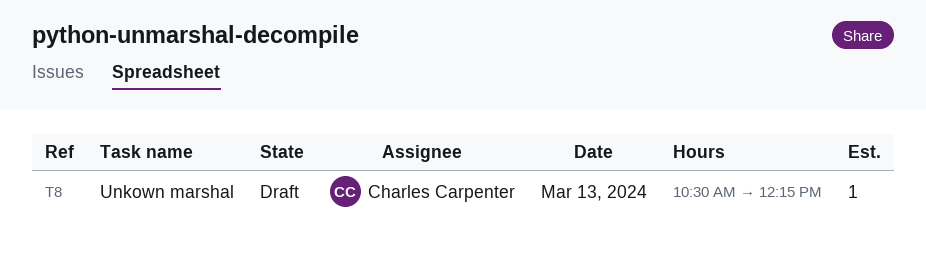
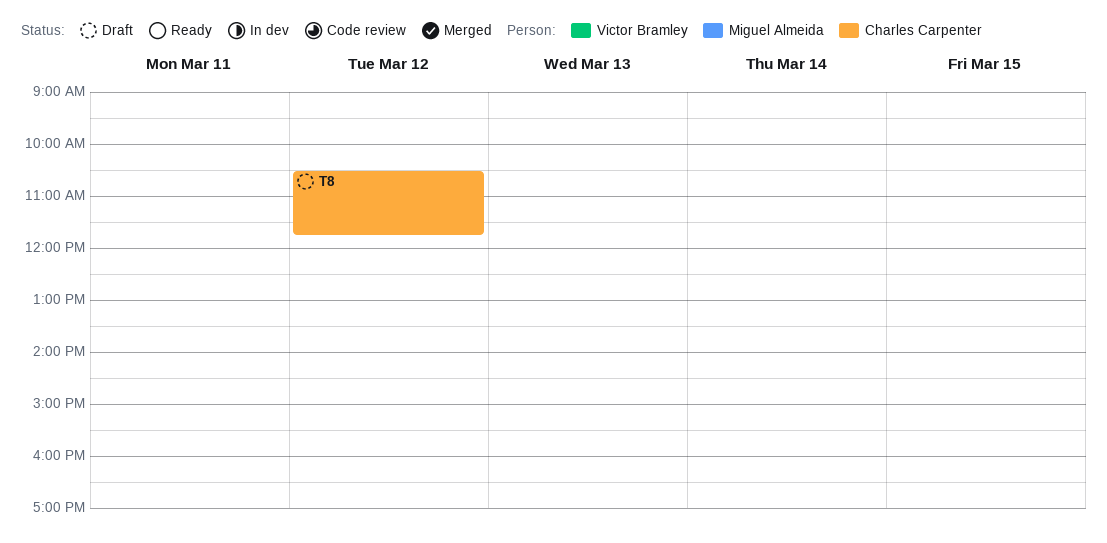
T8, day: Mar 13 -> Mar 12
T8, ends: 12:15 -> 11:45

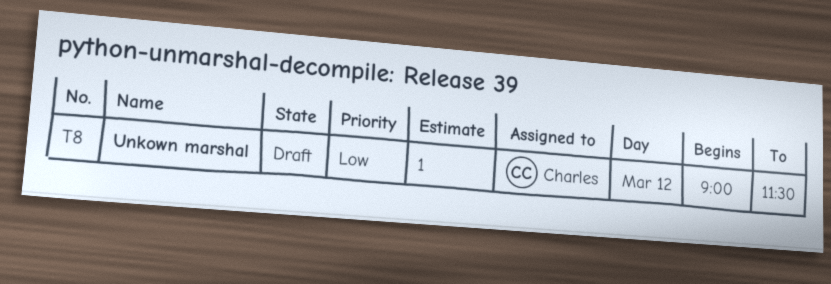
T8, begins: 10:30 -> 09:00
T8, ends: 11:45 -> 11:30

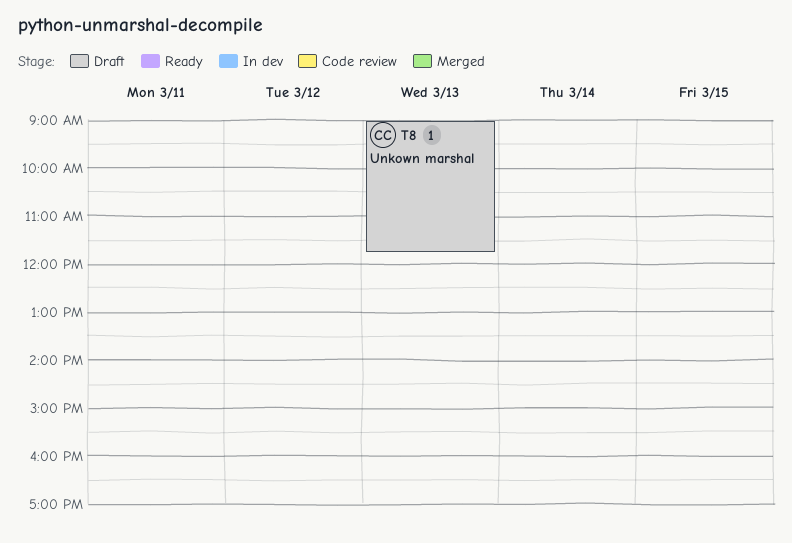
T8, day: Mar 12 -> Mar 13
T8, ends: 11:30 -> 11:45

